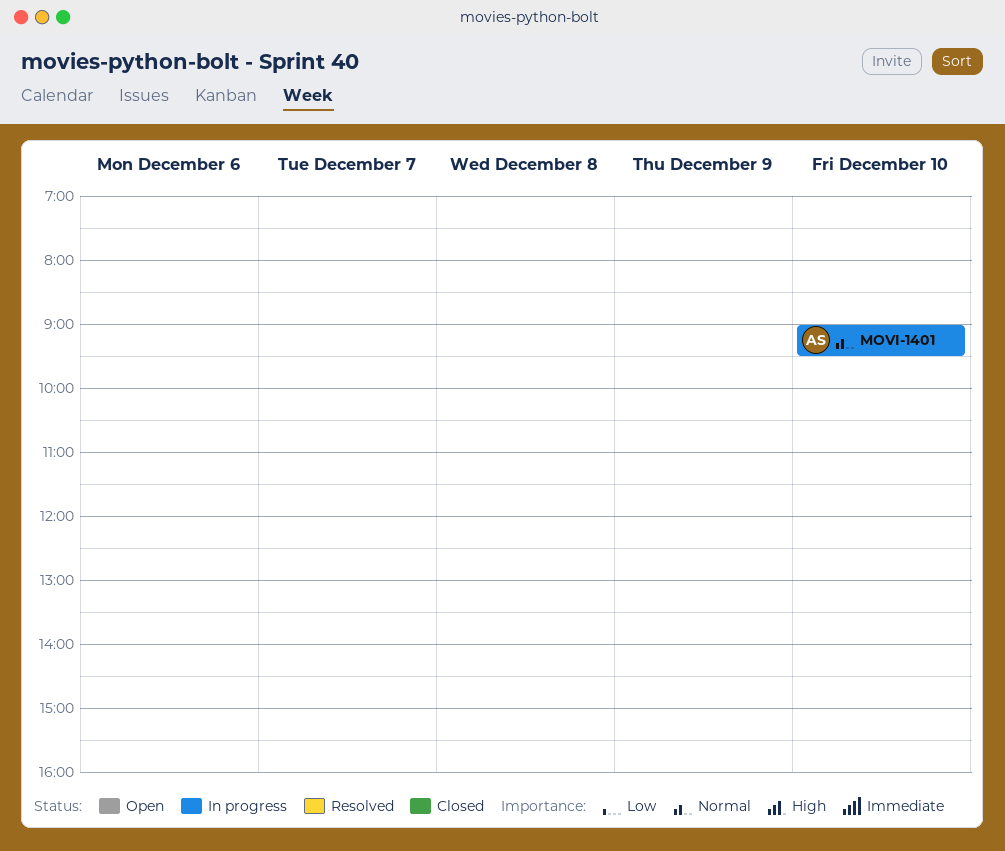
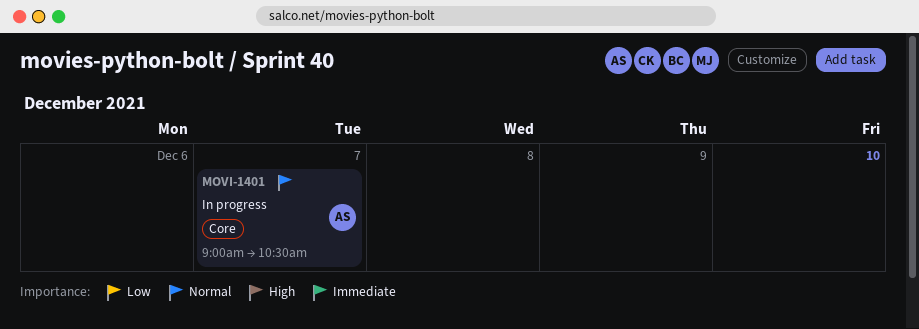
MOVI-1401, day: Dec 10 -> Dec 7
MOVI-1401, ends: 09:30 -> 10:30

